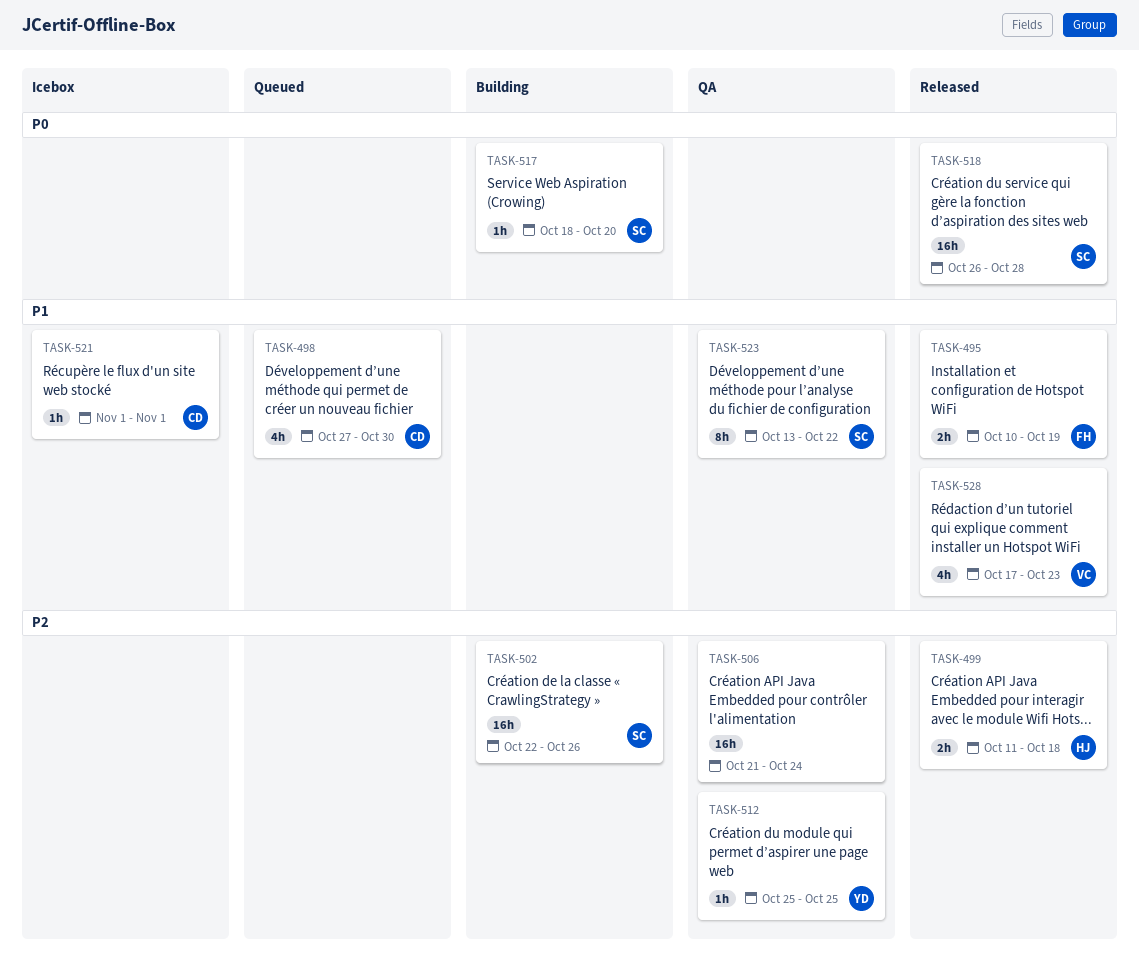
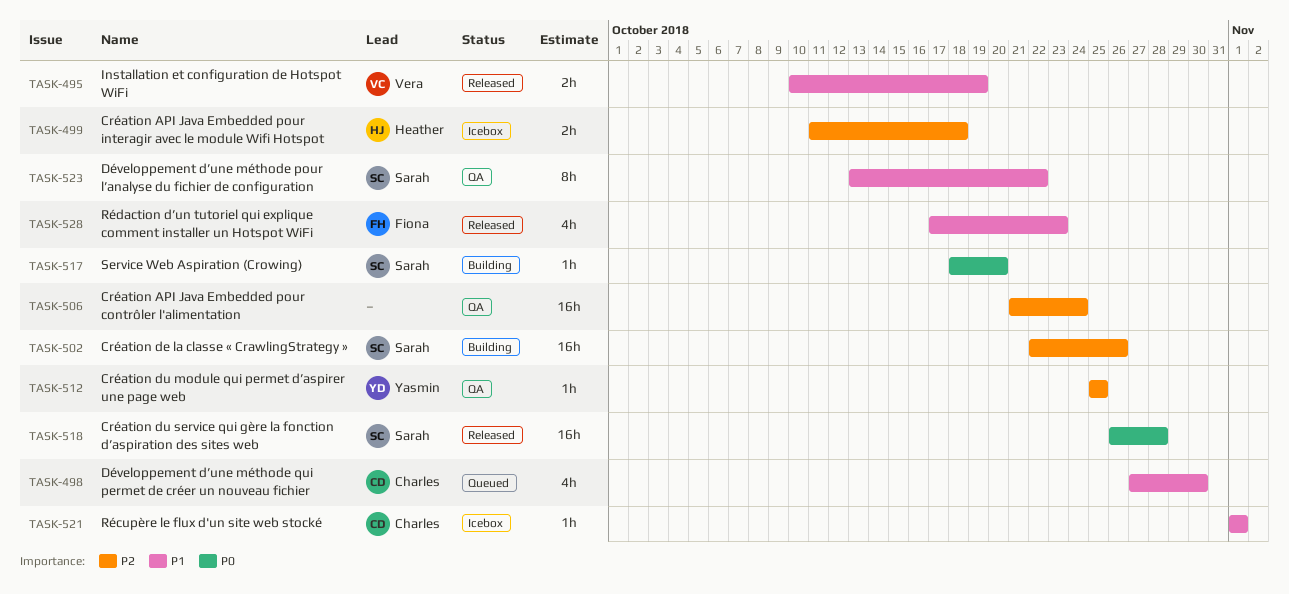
TASK-495, owner: Fiona -> Vera
TASK-499, status: Released -> Icebox
TASK-528, owner: Vera -> Fiona

